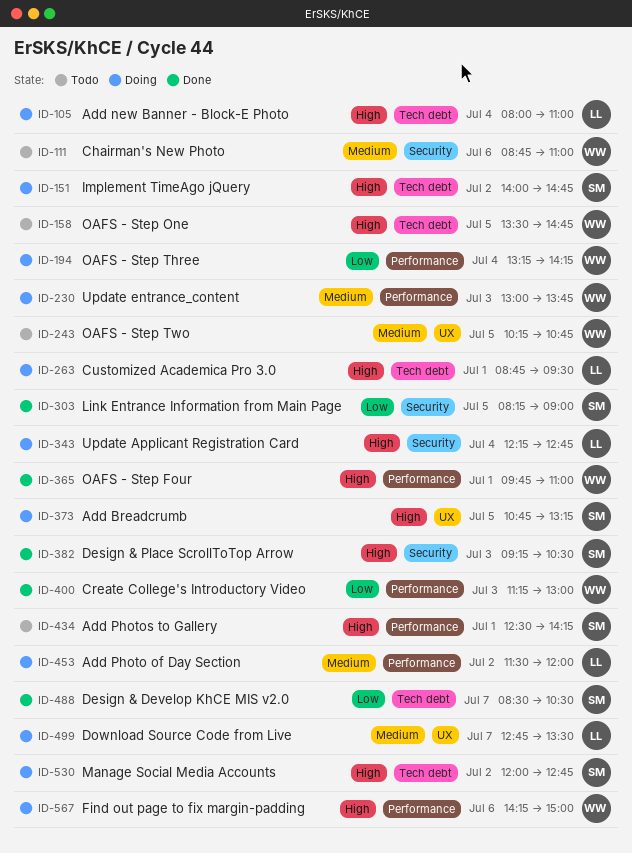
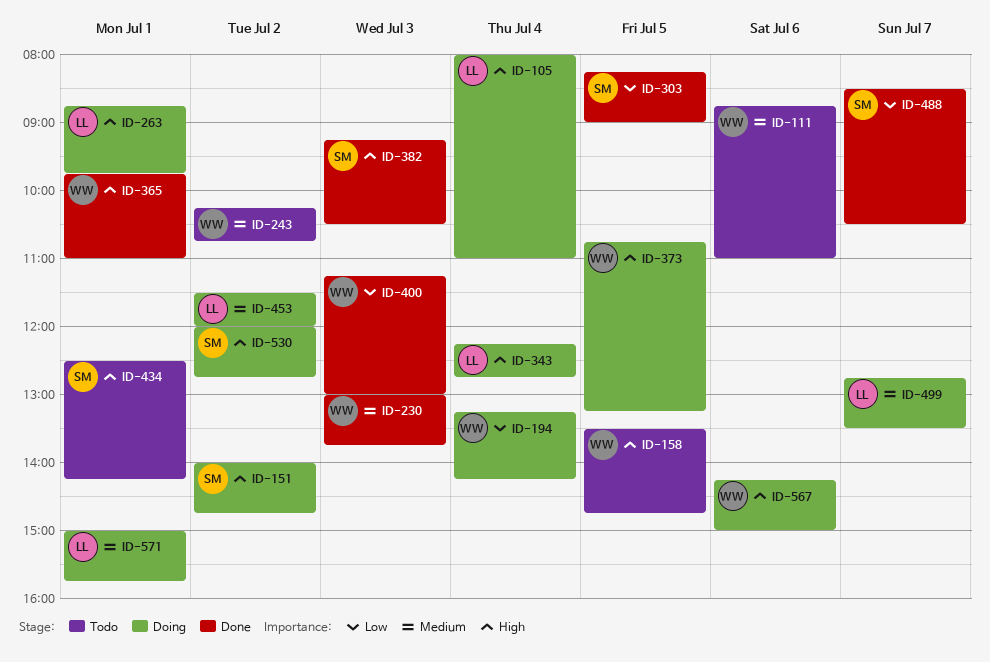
ID-230, status: Doing -> Done
ID-243, day: Jul 5 -> Jul 2
ID-263, ends: 09:30 -> 09:45
ID-373, owner: SM -> WW
ID-571: none -> present

